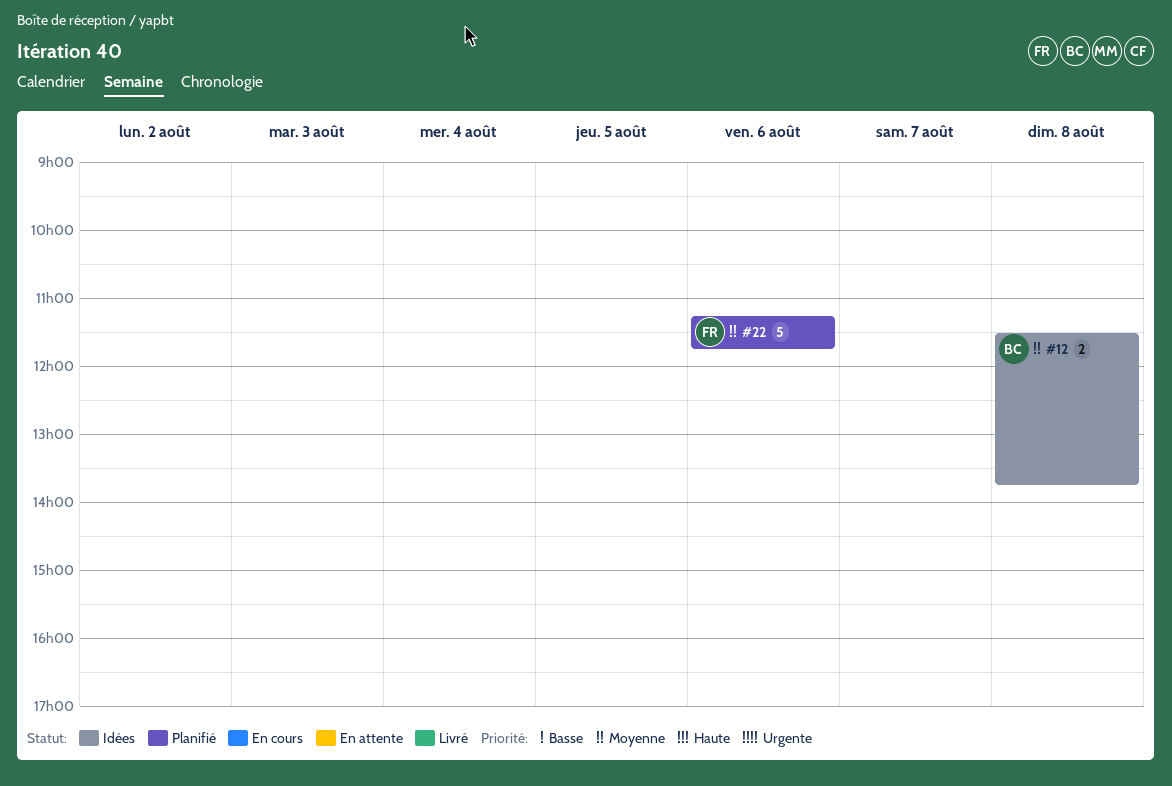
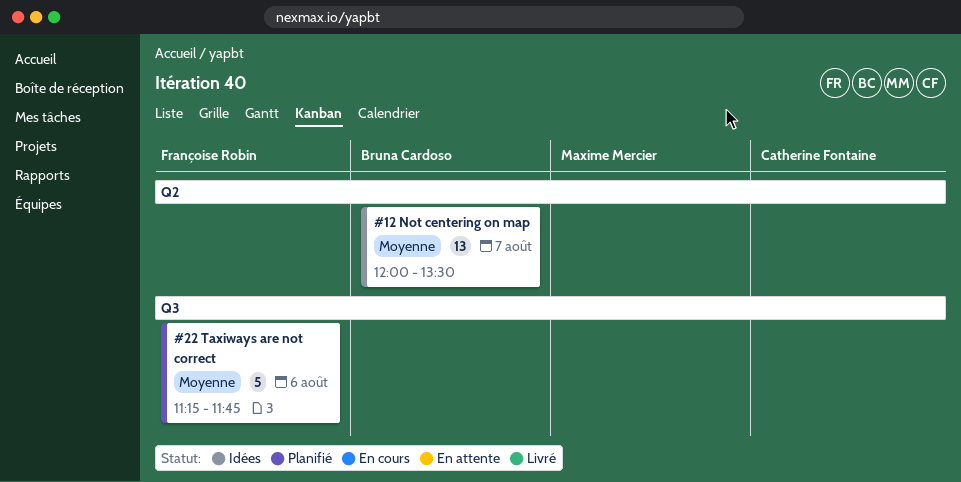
#12, estimate: 2 -> 13
#12, day: Aug 8 -> Aug 7
#12, begins: 11:30 -> 12:00
#12, ends: 13:45 -> 13:30

